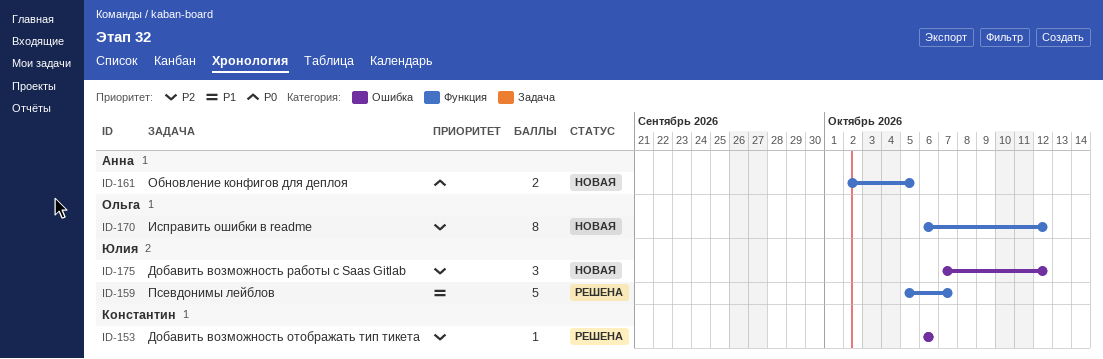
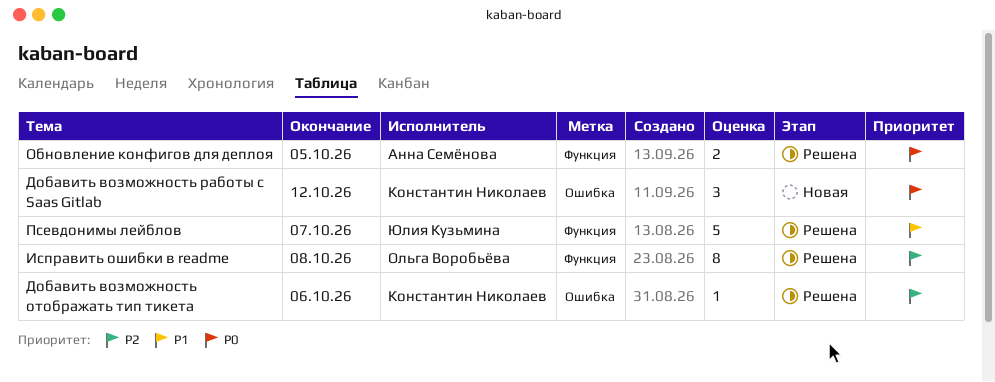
Добавить возможность работы с Saas Gitlab, owner: Юлия Кузьмина -> Константин Николаев
Добавить возможность работы с Saas Gitlab, priority: P2 -> P0
Исправить ошибки в readme, status: Новая -> Решена
Исправить ошибки в readme, due: Oct 12 -> Oct 8
Обновление конфигов для деплоя, status: Новая -> Решена

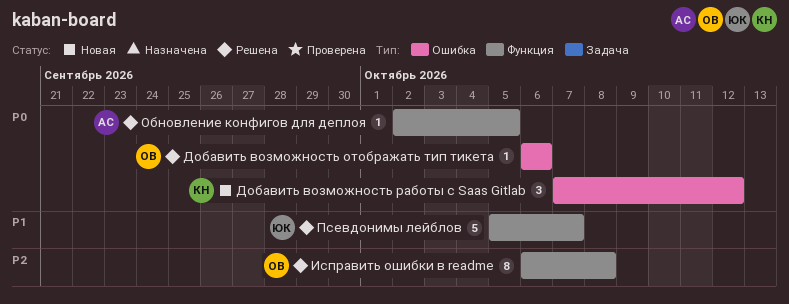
Добавить возможность отображать тип тикета, owner: Константин Николаев -> Ольга Воробьёва
Добавить возможность отображать тип тикета, priority: P2 -> P0
Обновление конфигов для деплоя, estimate: 2 -> 1

